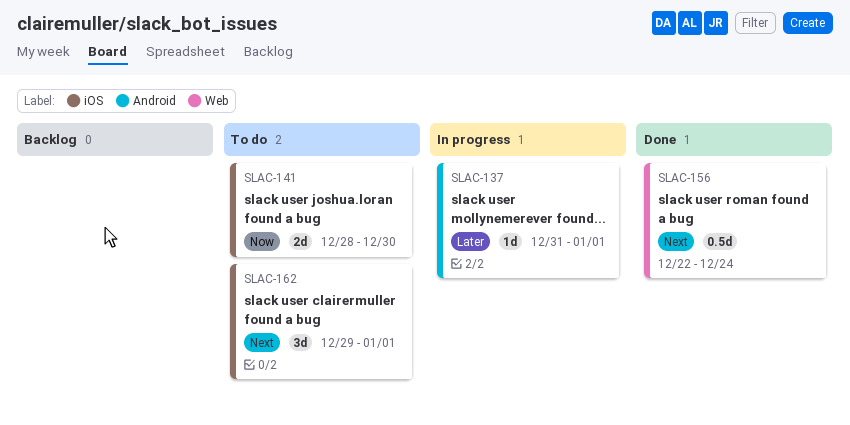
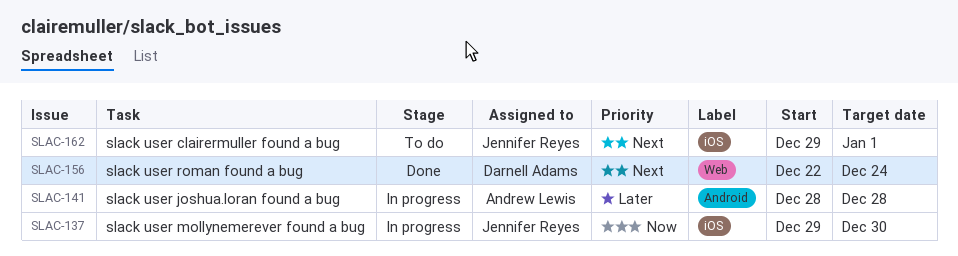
SLAC-137, priority: Later -> Now
SLAC-137, label: Android -> iOS
SLAC-137, start: Dec 31 -> Dec 29
SLAC-137, due: Jan 1 -> Dec 30
SLAC-141, status: To do -> In progress
SLAC-141, priority: Now -> Later
SLAC-141, label: iOS -> Android
SLAC-141, due: Dec 30 -> Dec 28

